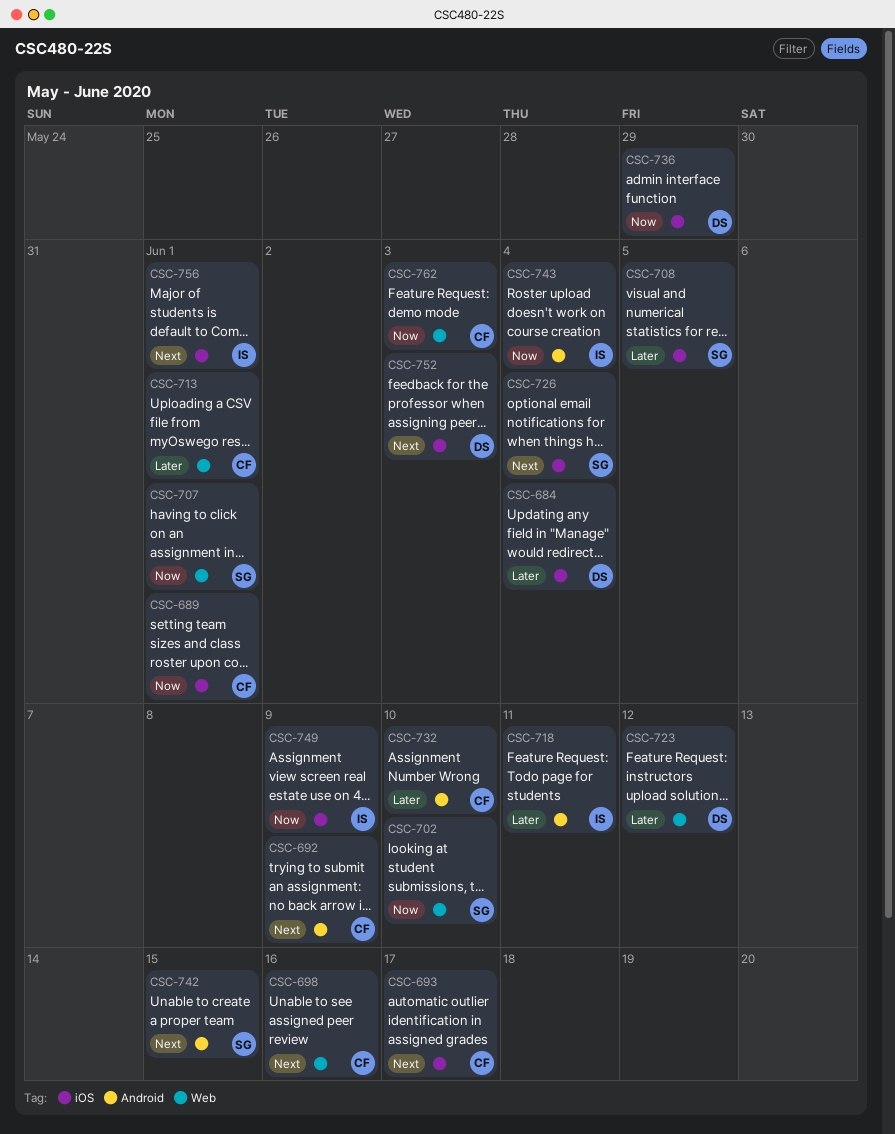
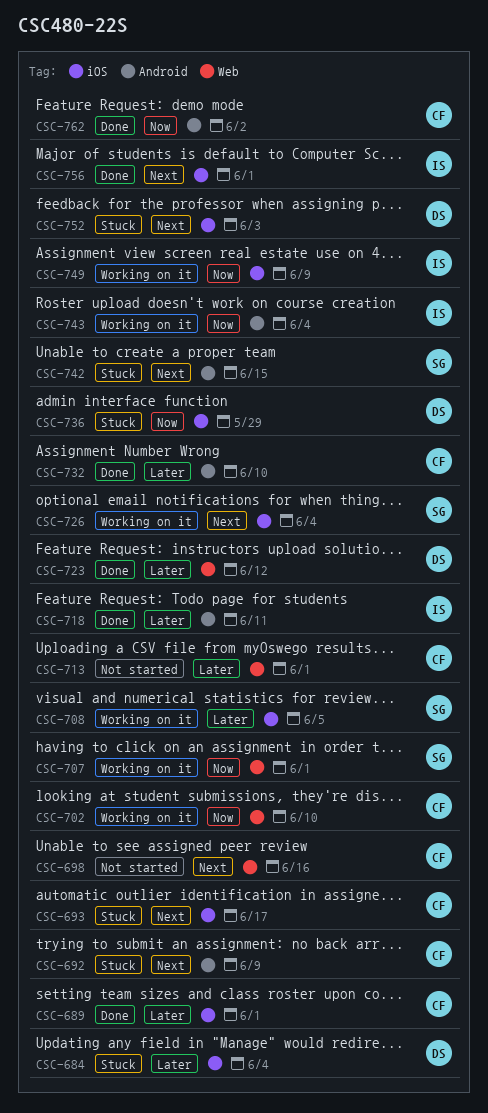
CSC-689, priority: Now -> Later
CSC-702, owner: SG -> CF
CSC-762, label: Web -> Android
CSC-762, due: Jun 3 -> Jun 2

